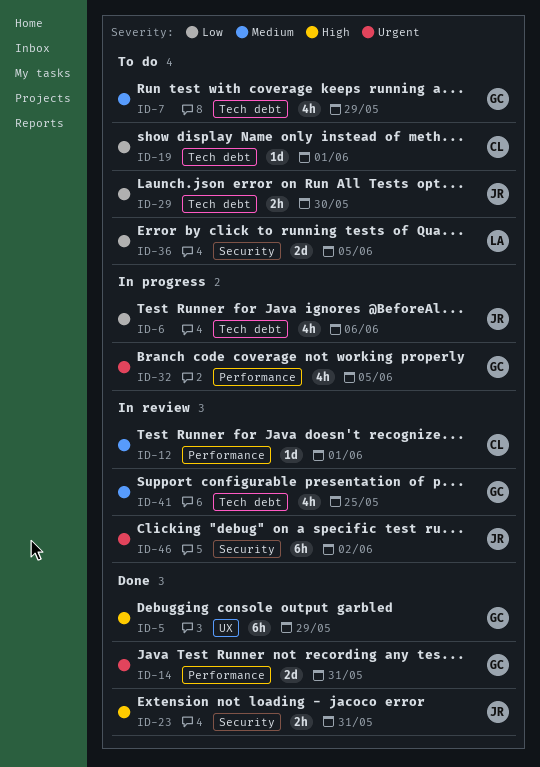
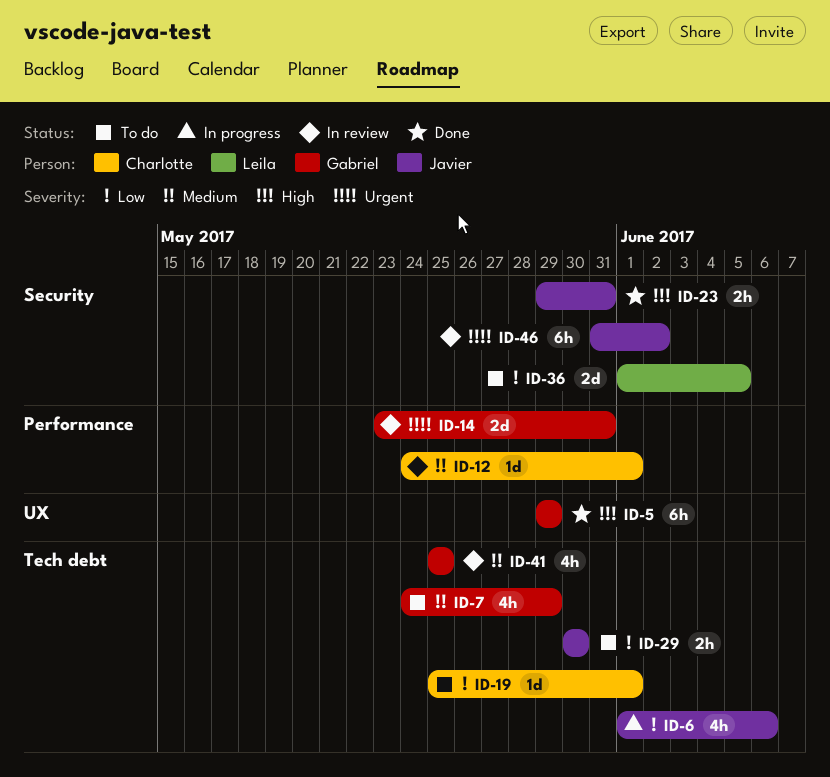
ID-14, status: Done -> In review
ID-32: present -> none

